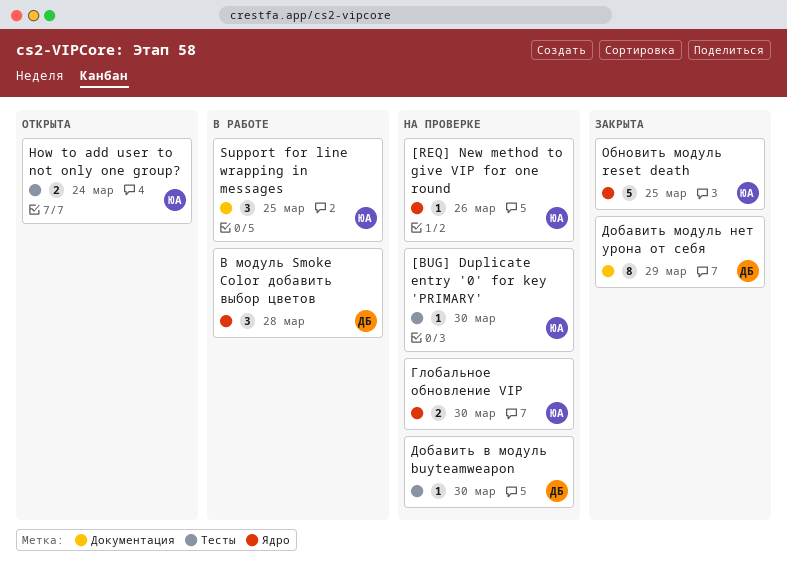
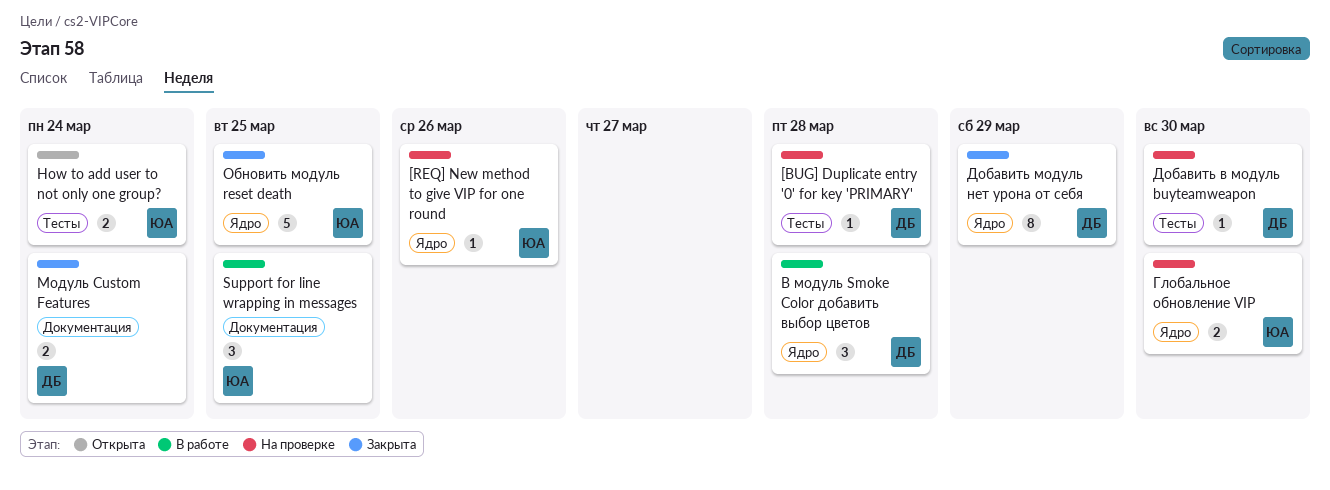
[BUG] Duplicate entry '0' for key 'PRIMARY', owner: ЮА -> ДБ
[BUG] Duplicate entry '0' for key 'PRIMARY', due: Mar 30 -> Mar 28
Добавить модуль нет урона от себя, label: Документация -> Ядро
Модуль Custom Features: none -> present

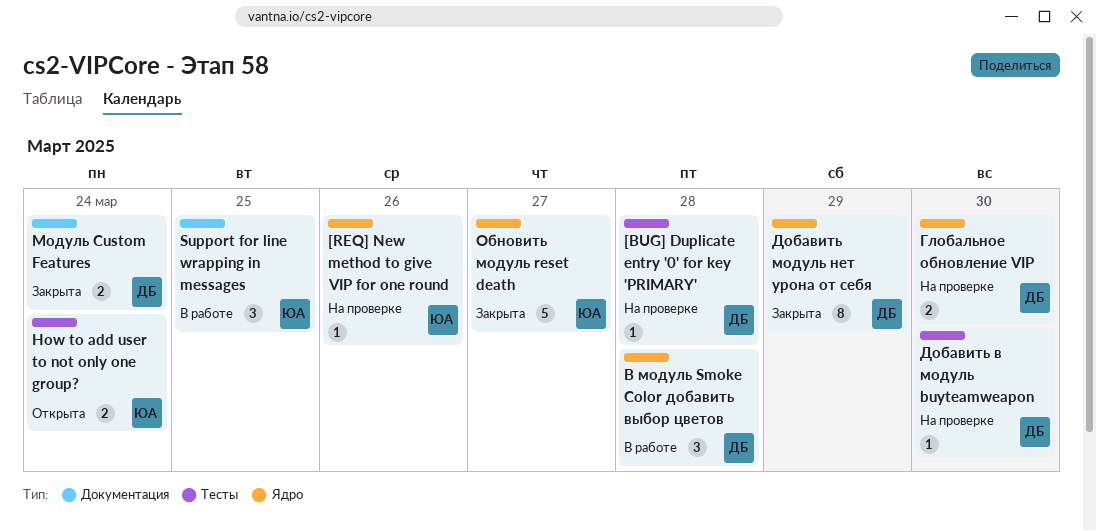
Глобальное обновление VIP, owner: ЮА -> ДБ
Обновить модуль reset death, due: Mar 25 -> Mar 27

